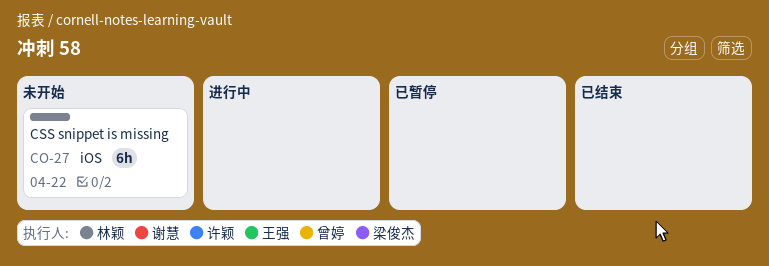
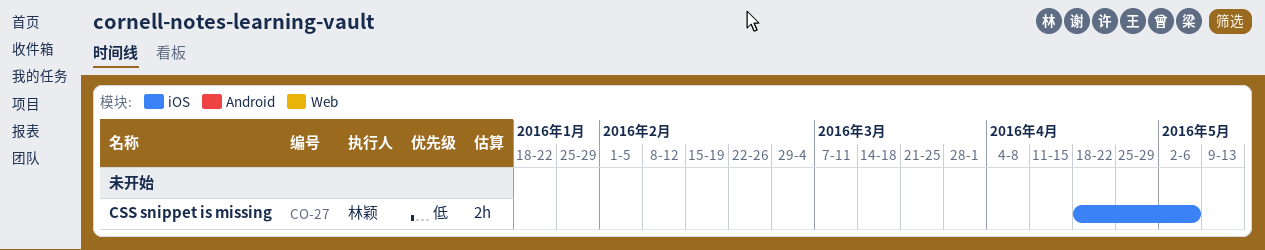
CO-27, estimate: 6h -> 2h
CO-27, due: Apr 22 -> May 6

